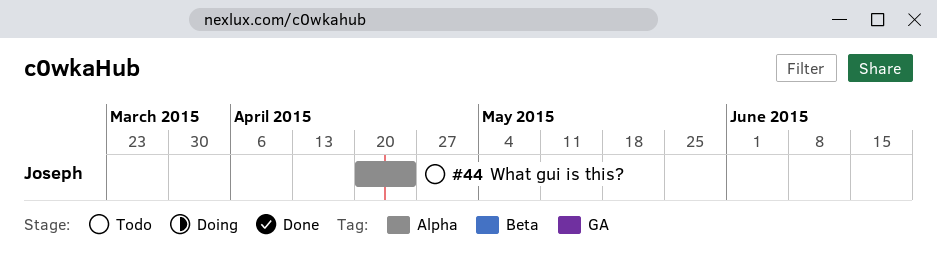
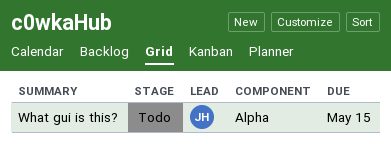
What gui is this?, due: Apr 24 -> May 15

